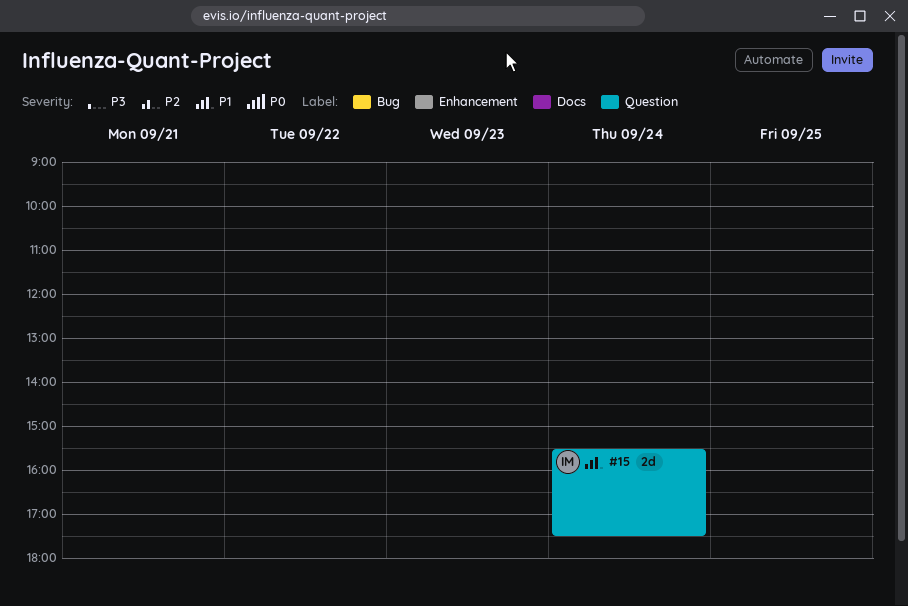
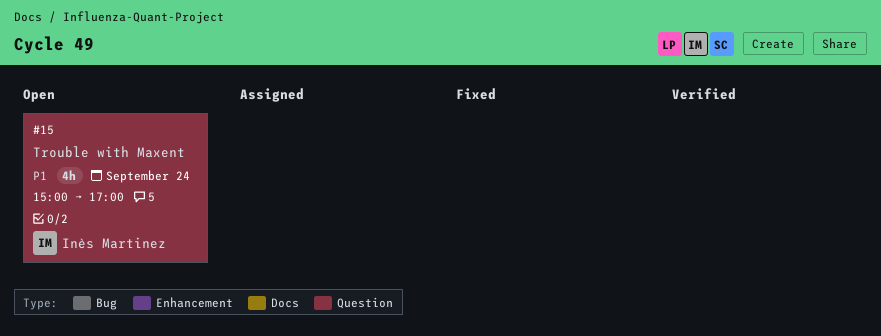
#15, estimate: 2d -> 4h
#15, begins: 15:30 -> 15:00
#15, ends: 17:30 -> 17:00

